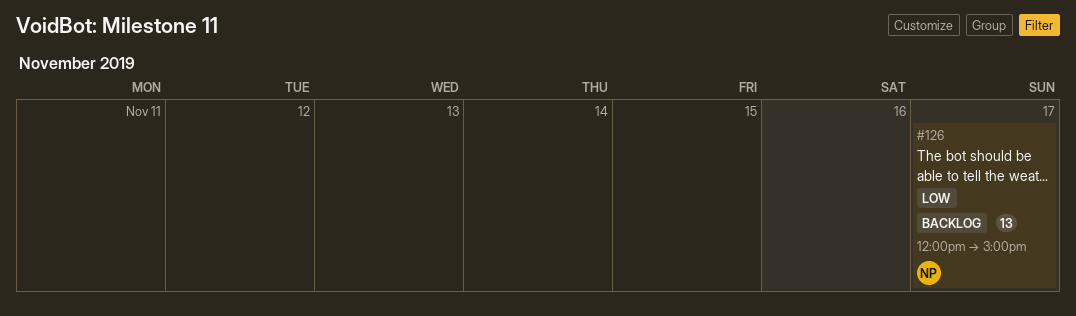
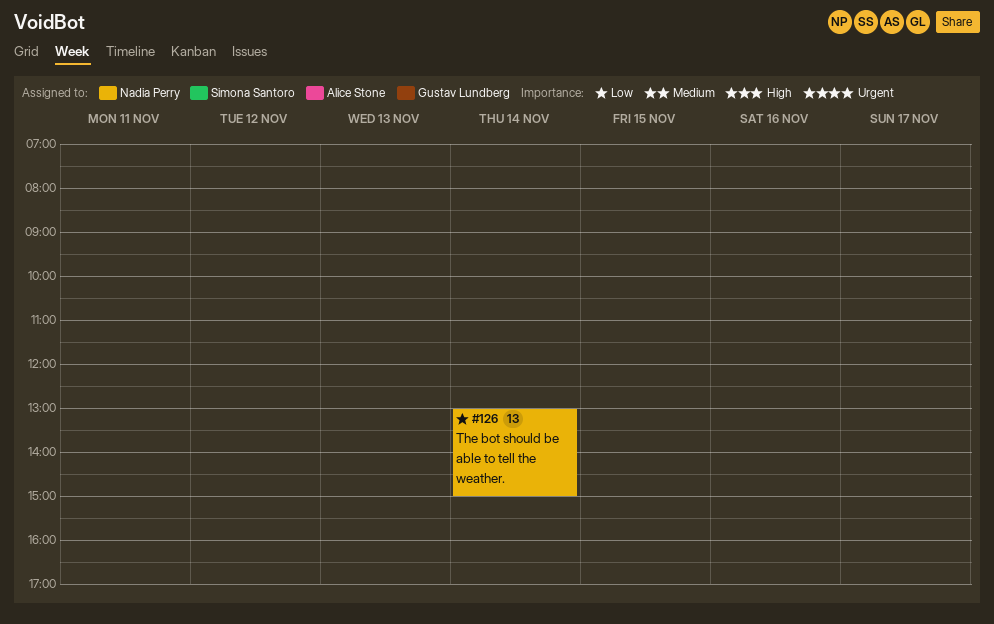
#126, day: Nov 17 -> Nov 14
#126, begins: 12:00 -> 13:00

